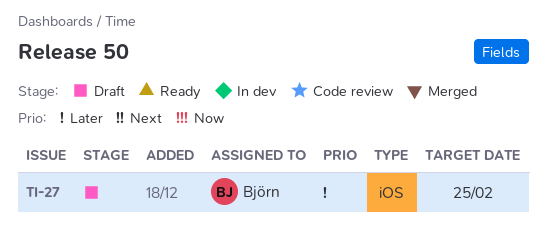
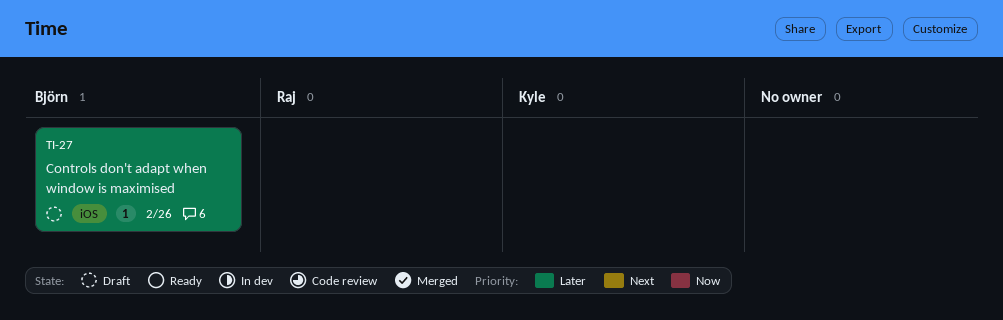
TI-27, due: Feb 25 -> Feb 26

